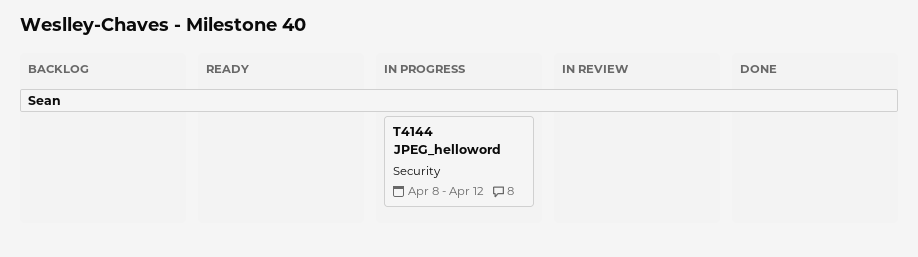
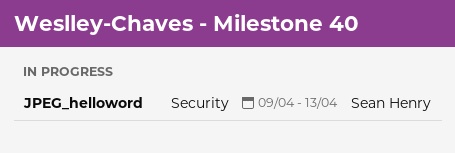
JPEG_helloword, start: Apr 8 -> Apr 9
JPEG_helloword, due: Apr 12 -> Apr 13

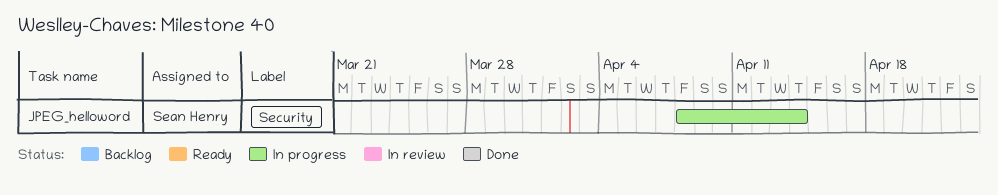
JPEG_helloword, start: Apr 9 -> Apr 8
JPEG_helloword, due: Apr 13 -> Apr 14

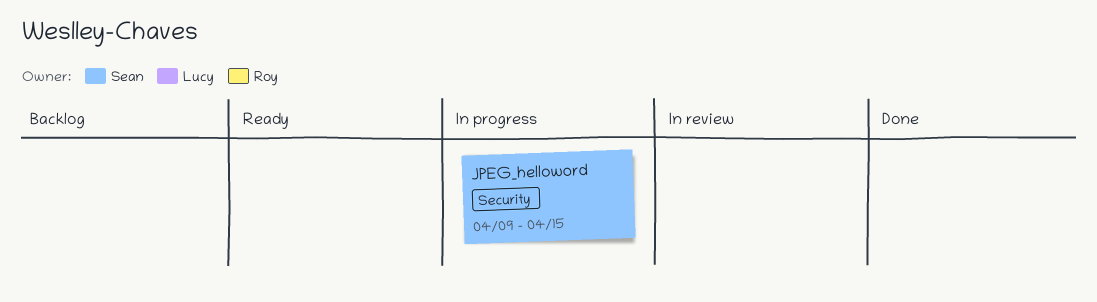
JPEG_helloword, start: Apr 8 -> Apr 9
JPEG_helloword, due: Apr 14 -> Apr 15

